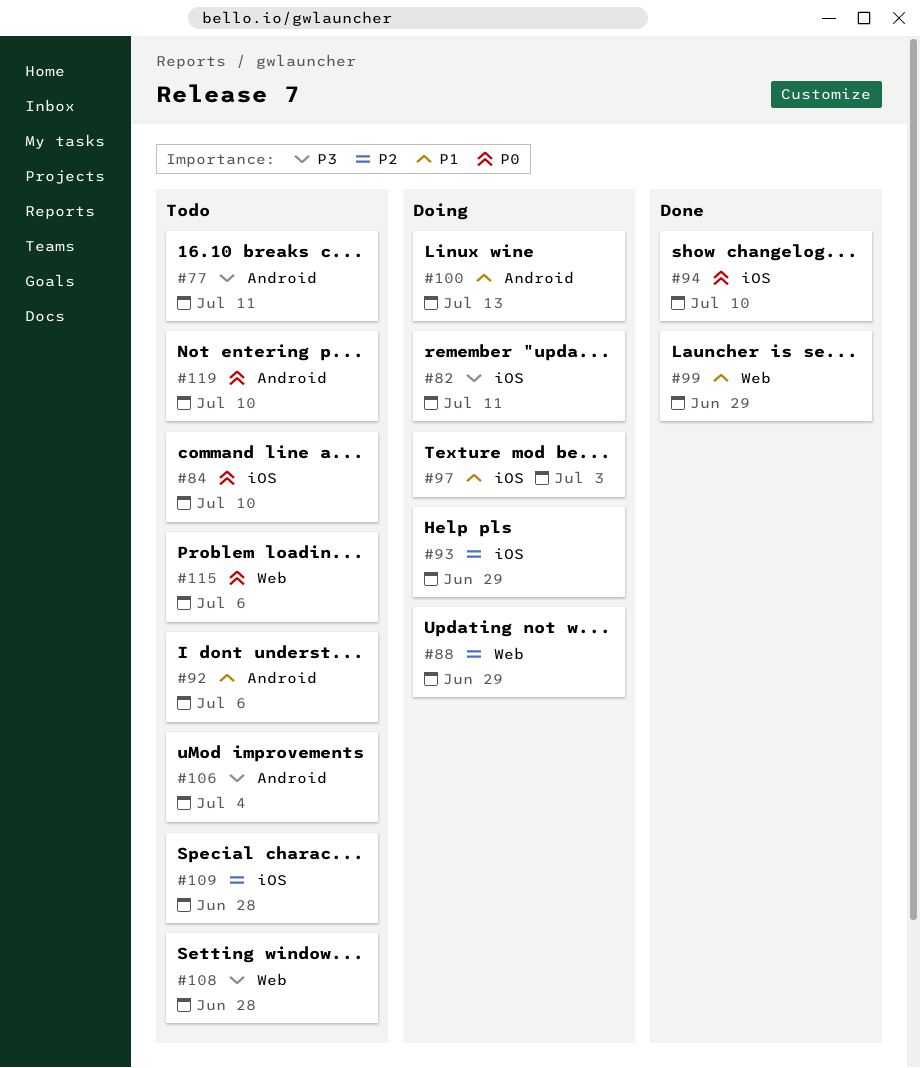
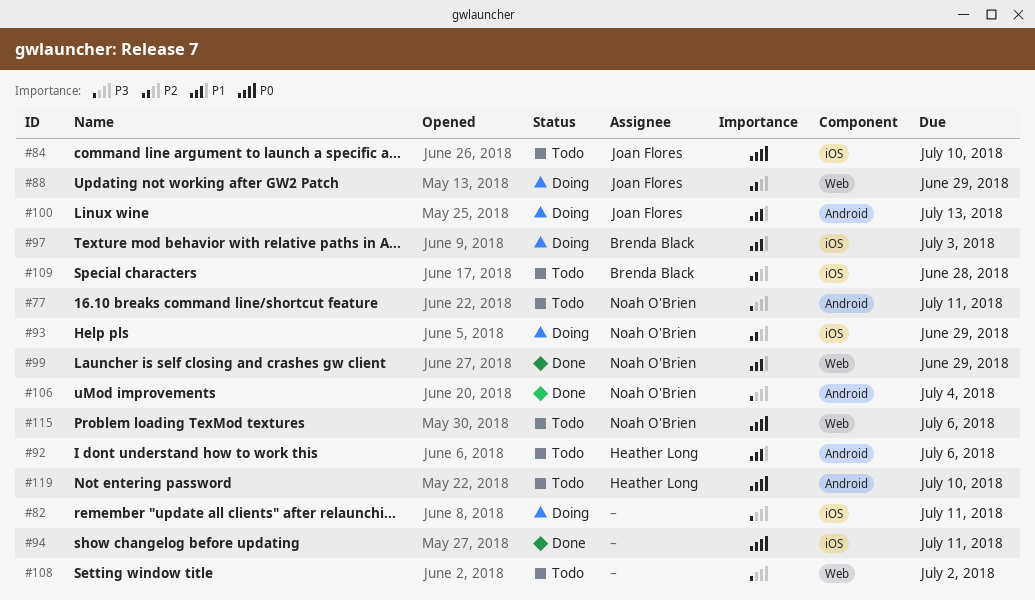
#94, due: Jul 10 -> Jul 11
#106, status: Todo -> Done
#108, due: Jun 28 -> Jul 2

